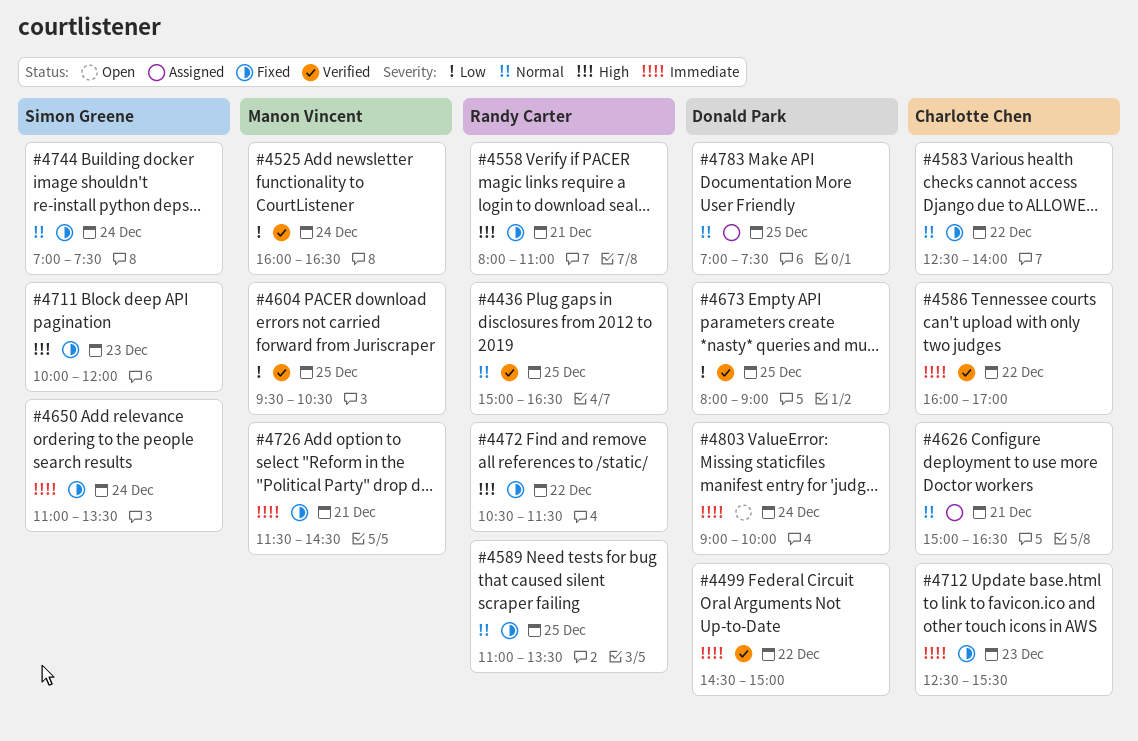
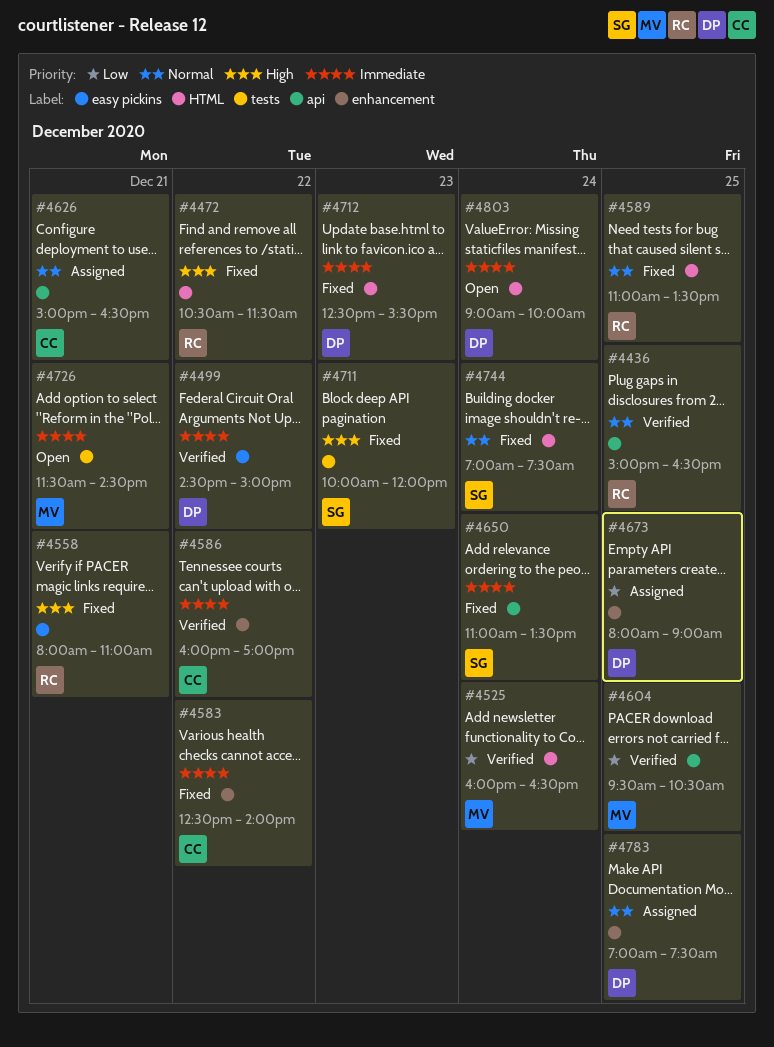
#4583, priority: Normal -> Immediate
#4673, status: Verified -> Assigned
#4712, owner: Charlotte Chen -> Donald Park
#4726, status: Fixed -> Open

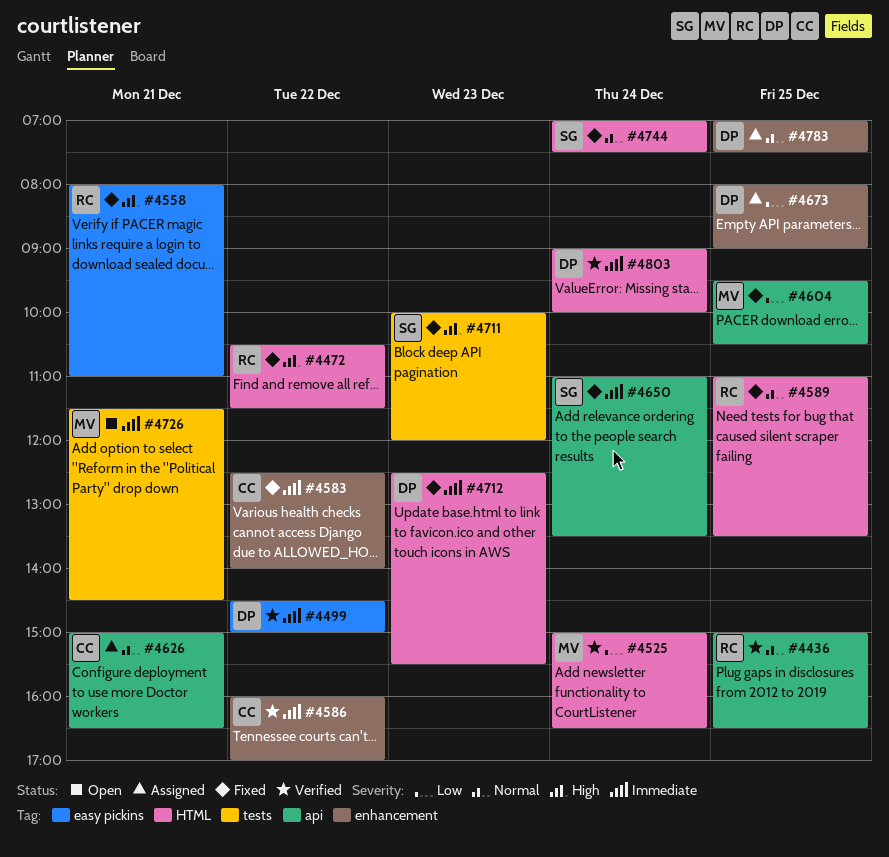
#4525, begins: 16:00 -> 15:00
#4604, status: Verified -> Fixed
#4803, status: Open -> Verified

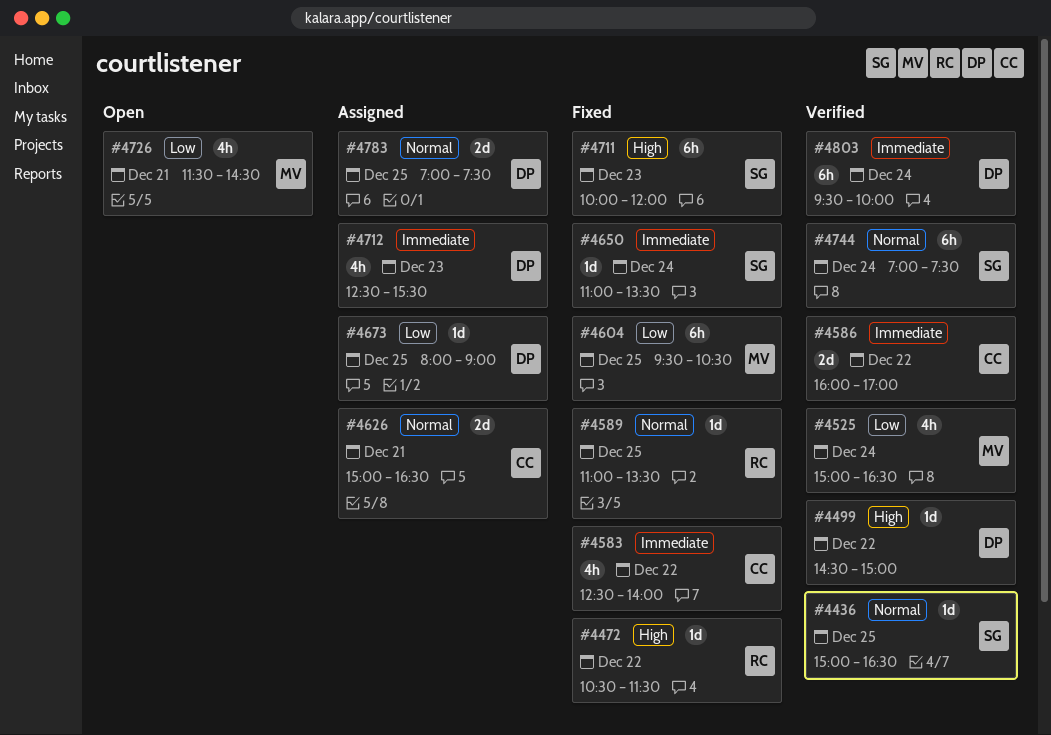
#4436, owner: RC -> SG
#4499, priority: Immediate -> High
#4558: present -> none
#4712, status: Fixed -> Assigned
#4726, priority: Immediate -> Low
#4744, status: Fixed -> Verified
#4803, begins: 09:00 -> 09:30

